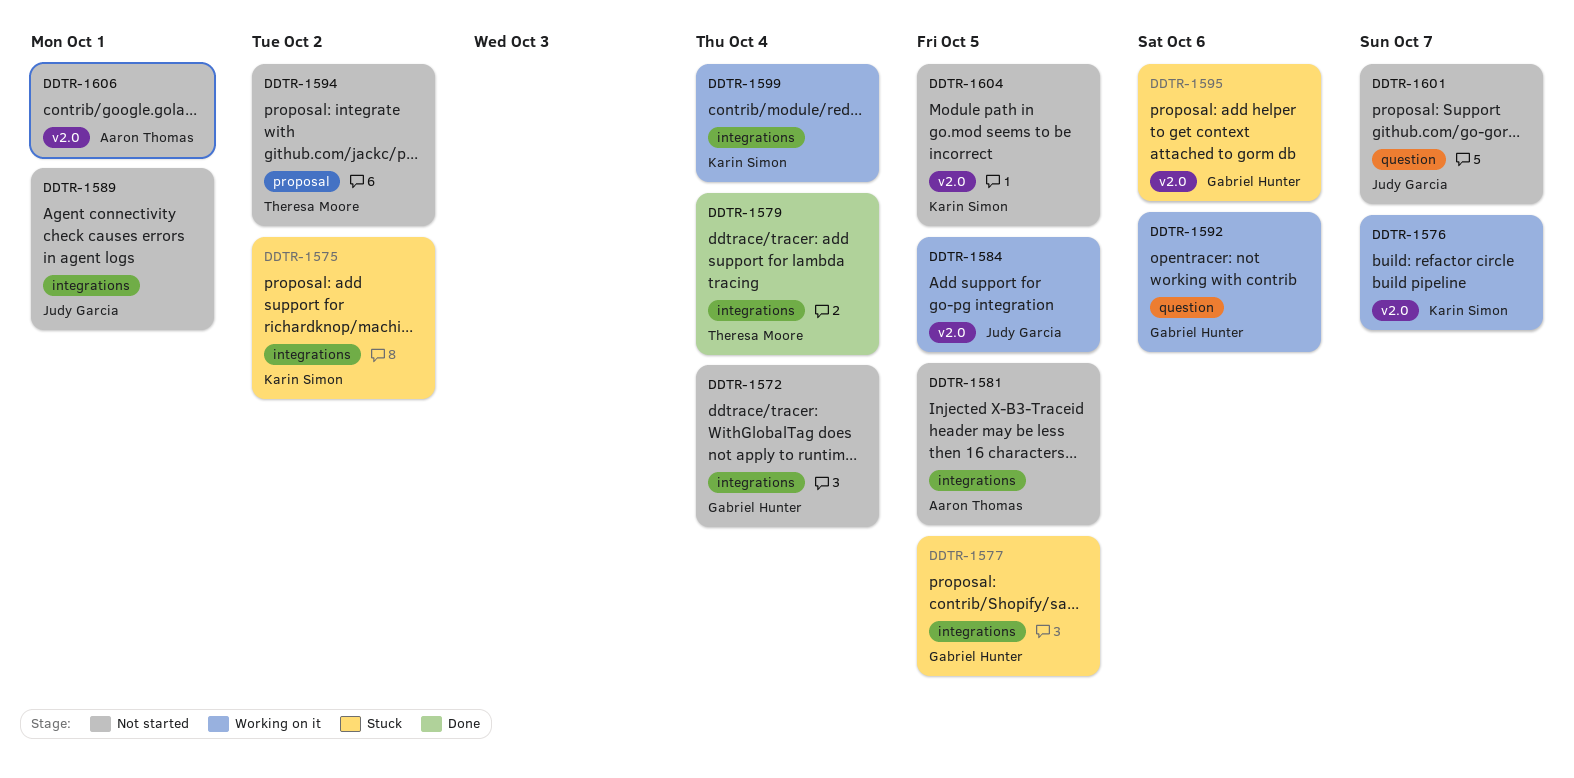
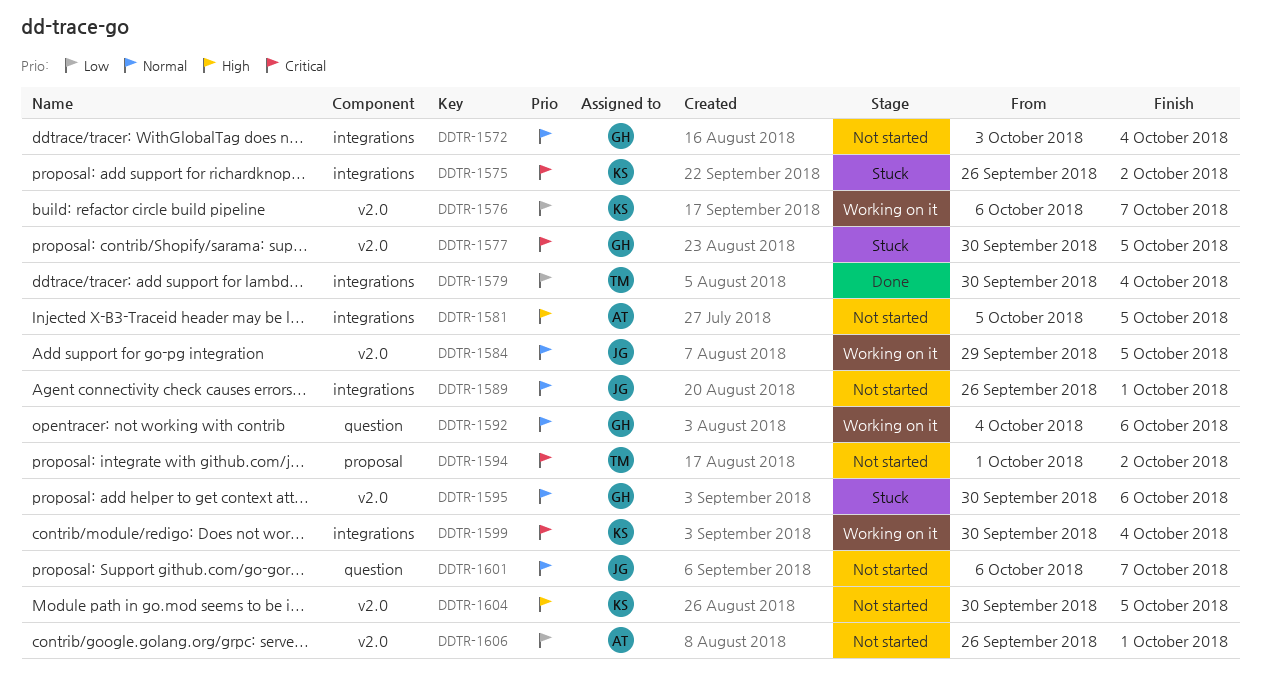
DDTR-1577, label: integrations -> v2.0

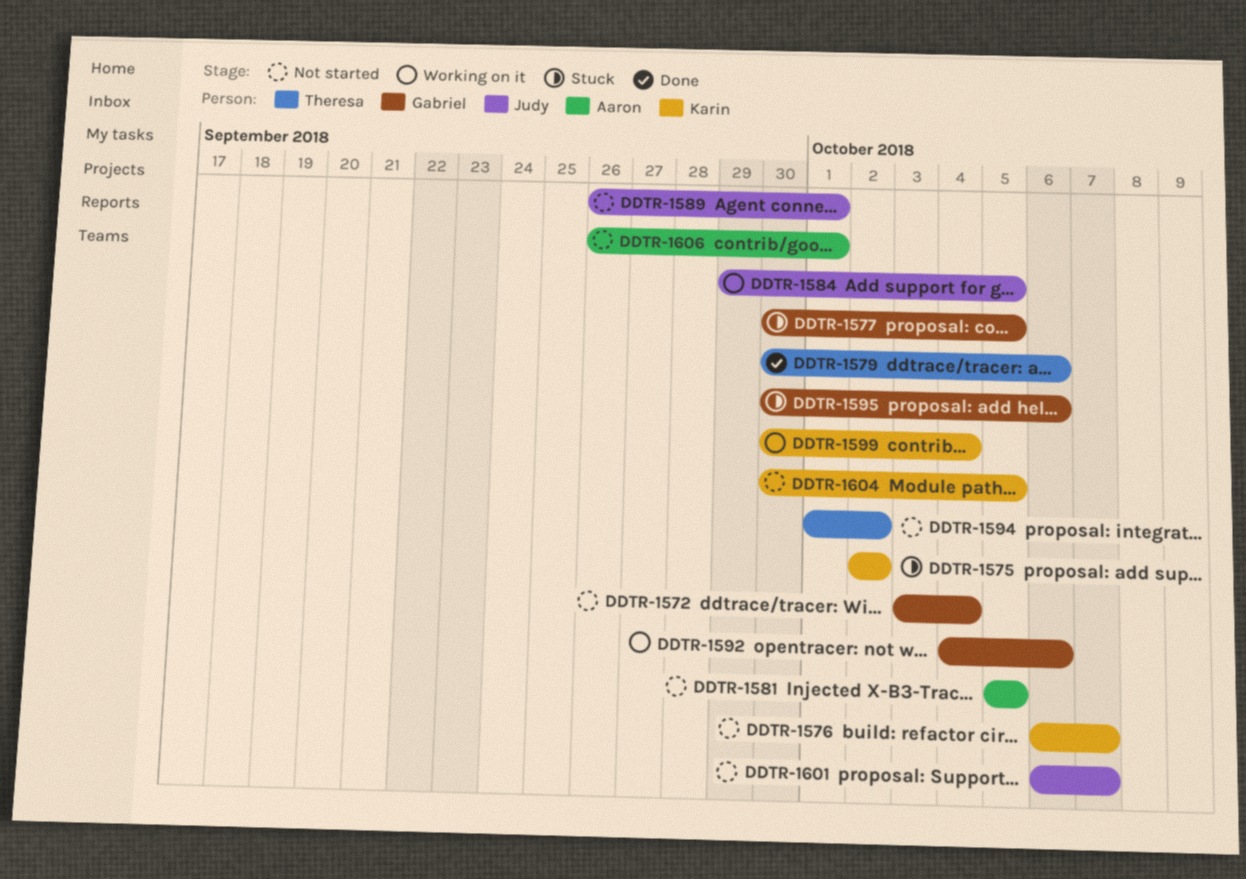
DDTR-1575, start: Sep 26 -> Oct 2
DDTR-1576, status: Working on it -> Not started
DDTR-1579, due: Oct 4 -> Oct 6

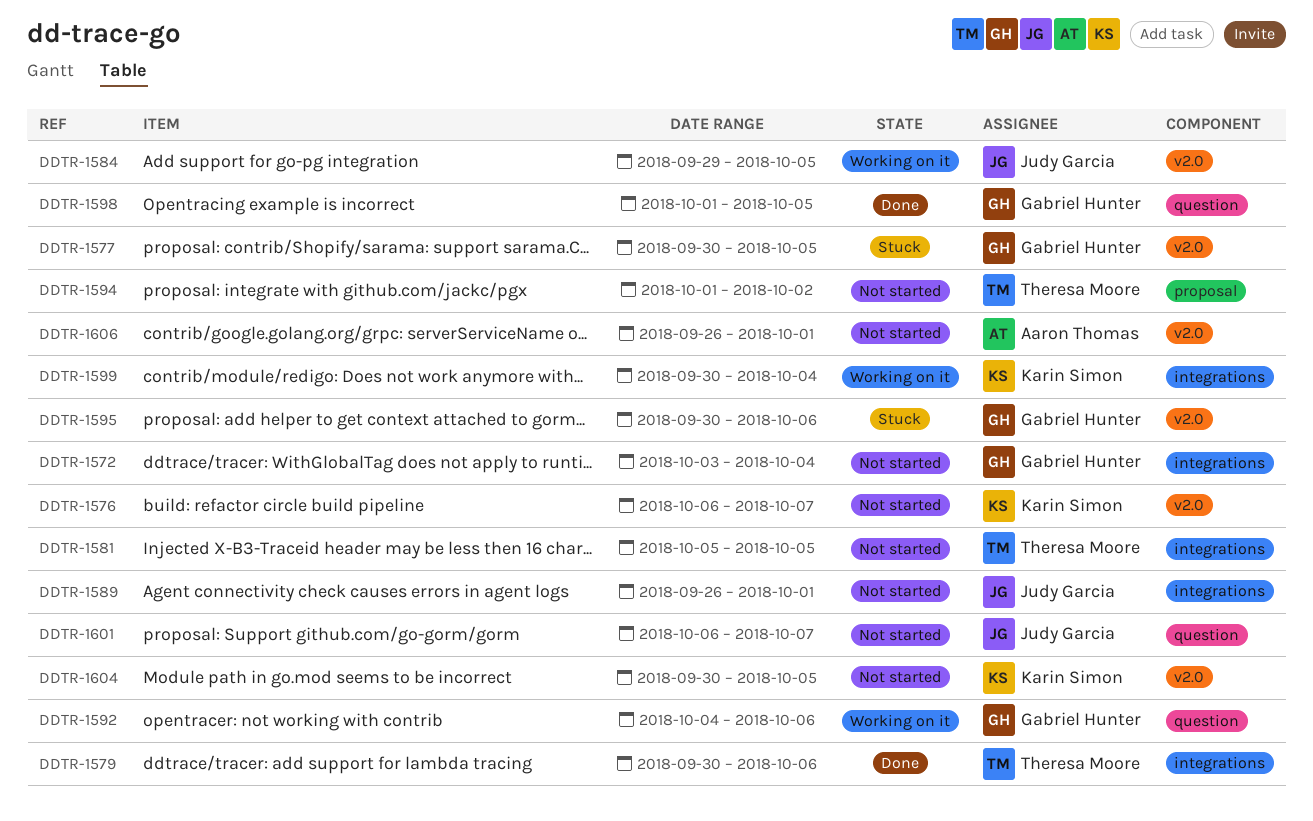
DDTR-1575: present -> none
DDTR-1581, owner: Aaron Thomas -> Theresa Moore
DDTR-1598: none -> present

